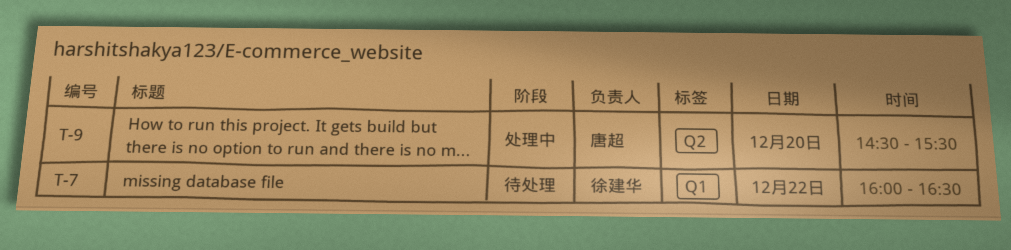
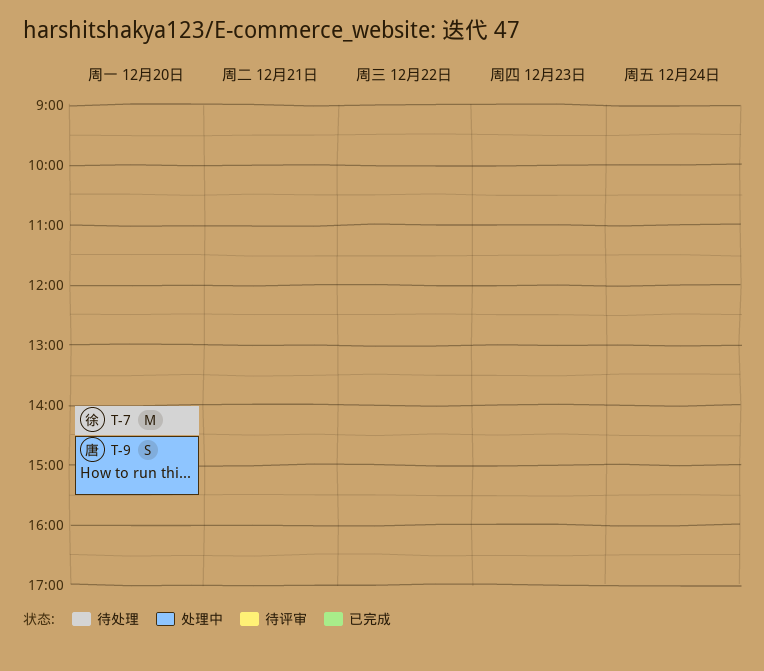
T-7, day: Dec 22 -> Dec 20
T-7, begins: 16:00 -> 14:00
T-7, ends: 16:30 -> 14:30

